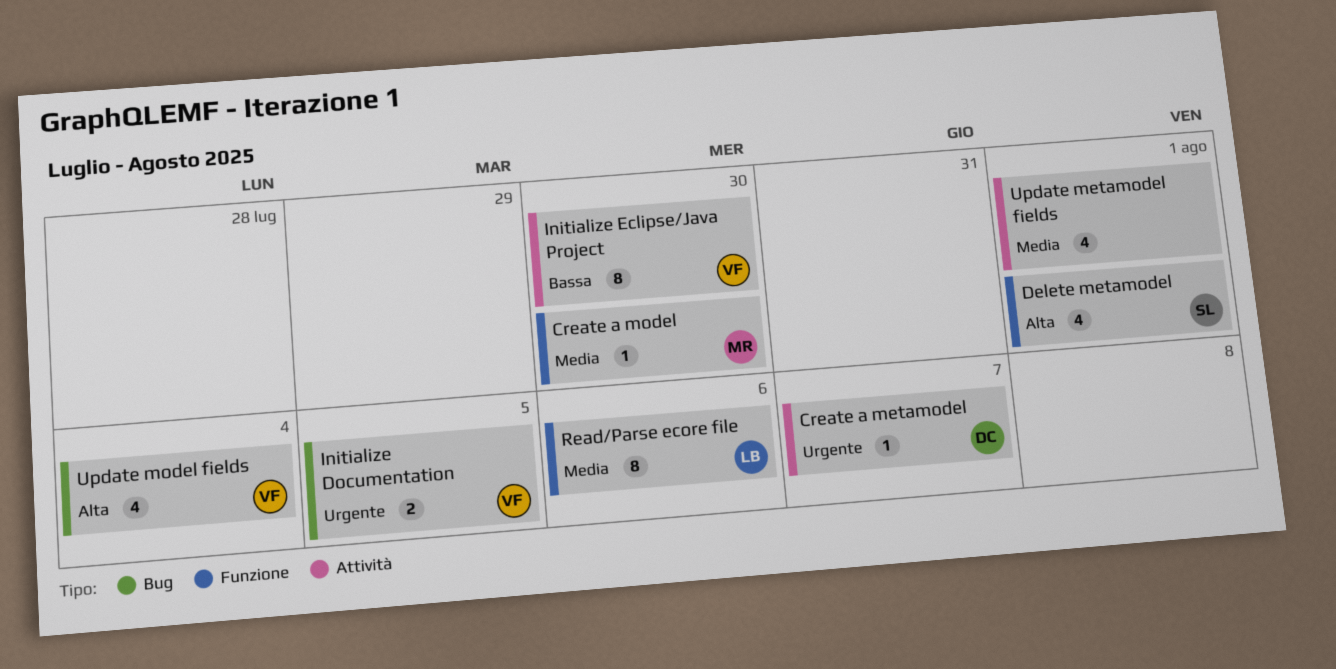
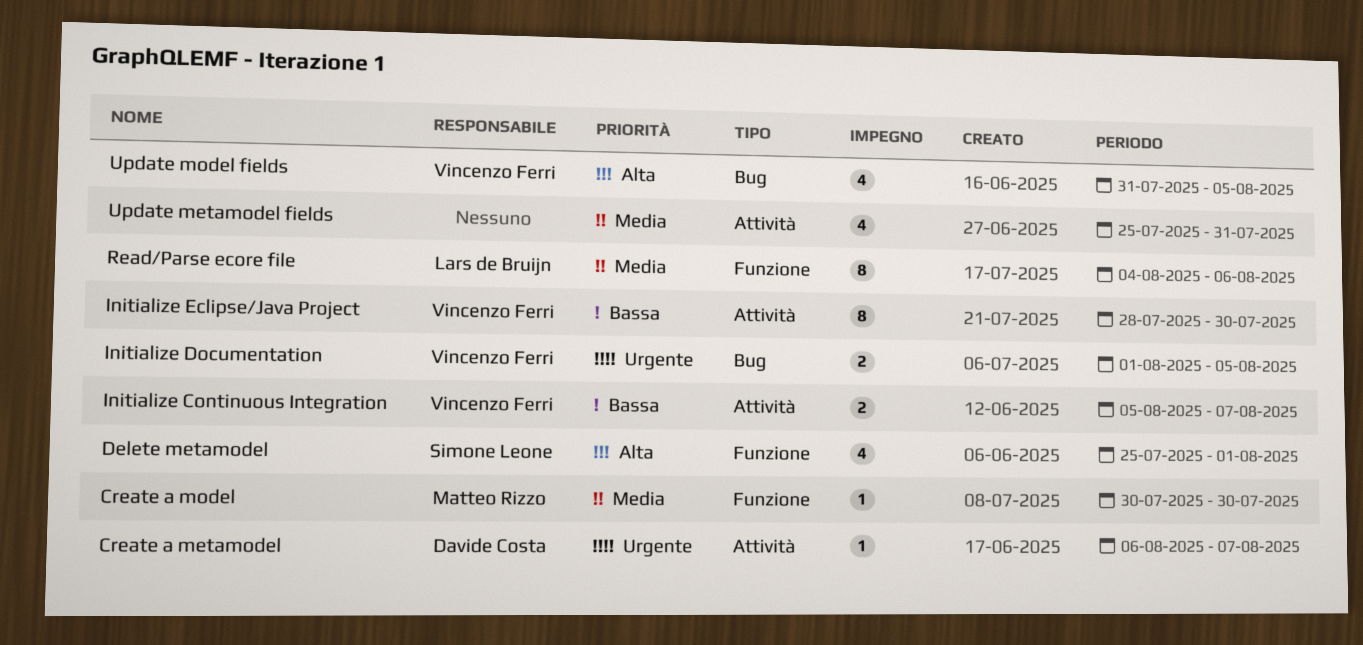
Initialize Continuous Integration: none -> present
Update metamodel fields, due: Aug 1 -> Jul 31
Update model fields, due: Aug 4 -> Aug 5

